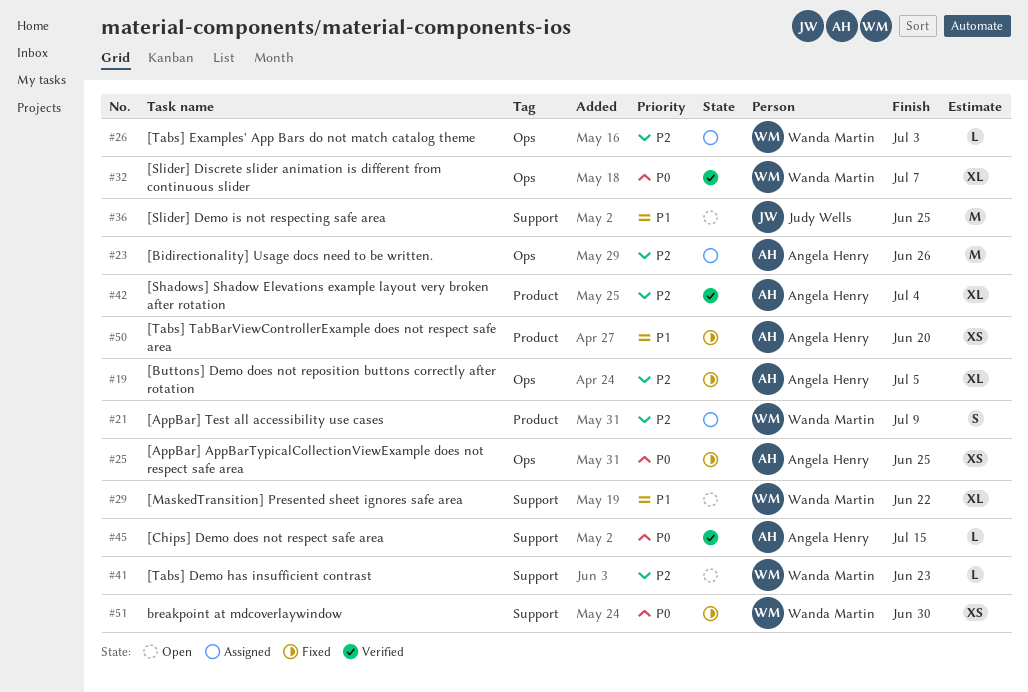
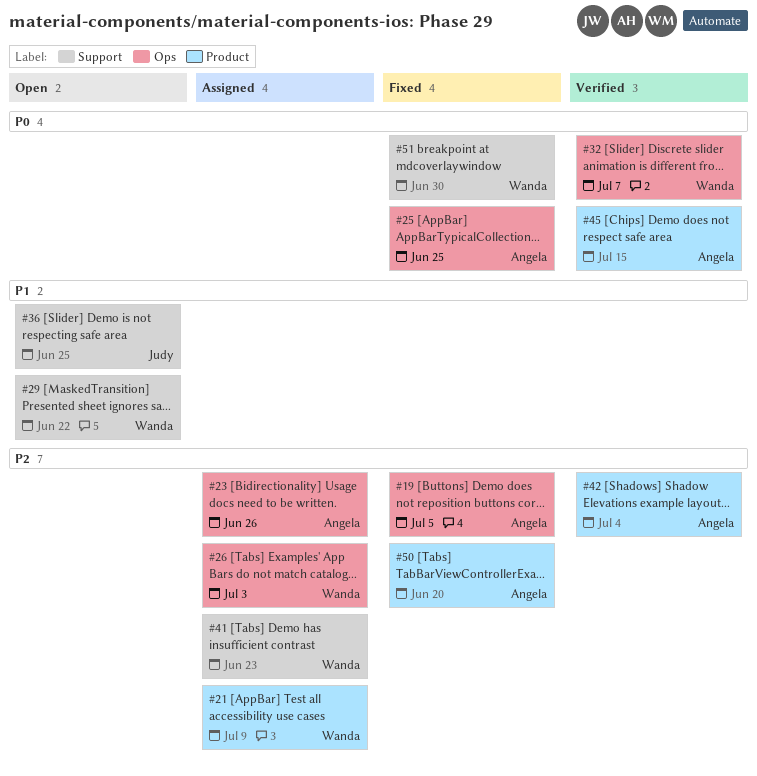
#41, status: Open -> Assigned
#45, label: Support -> Product
#50, priority: P1 -> P2

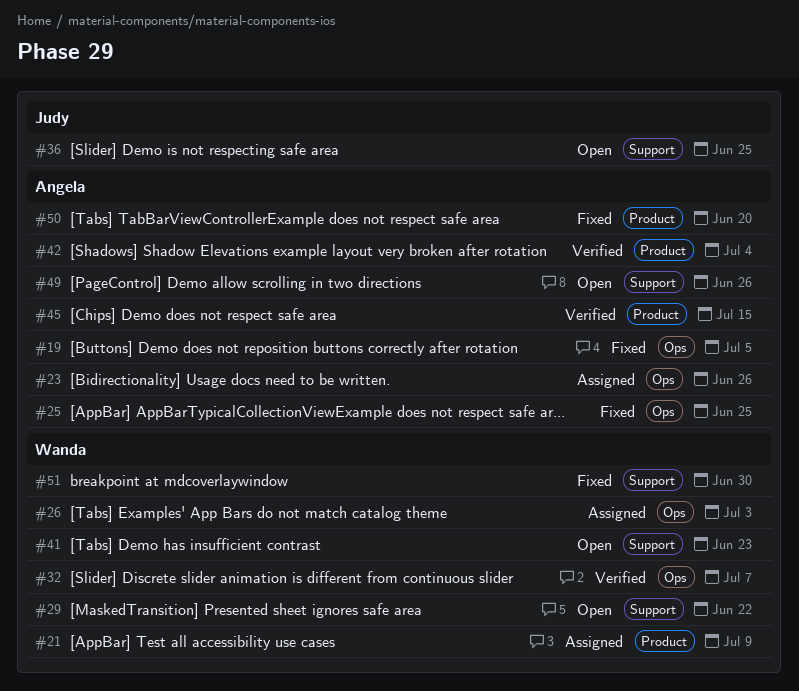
#41, status: Assigned -> Open
#49: none -> present

